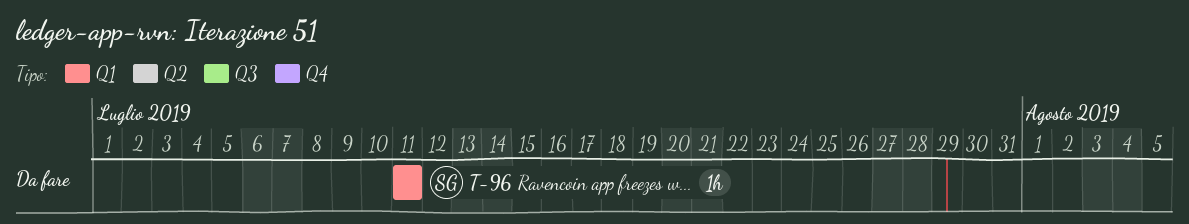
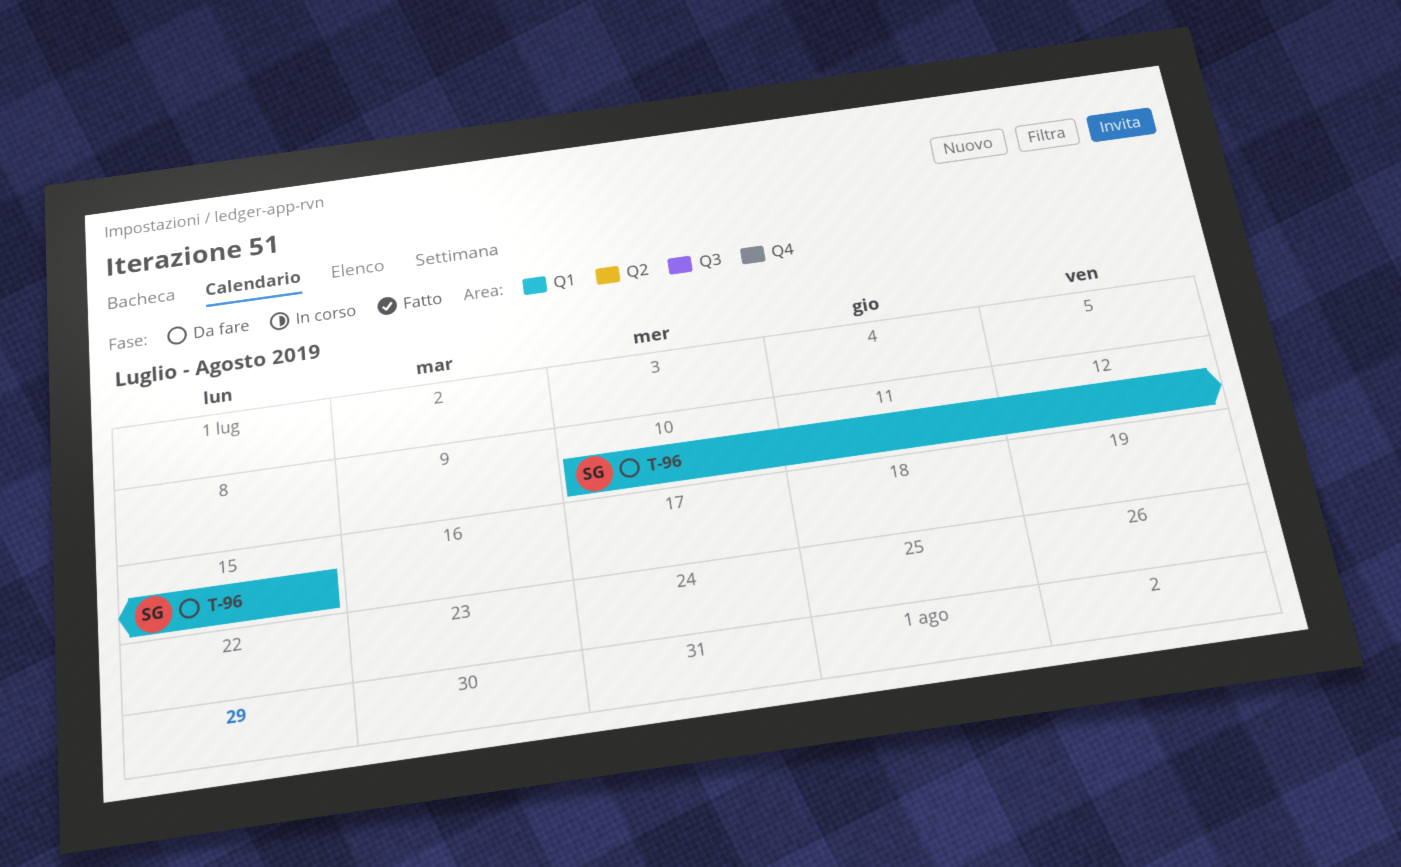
T-96, start: Jul 11 -> Jul 10
T-96, due: Jul 11 -> Jul 15

